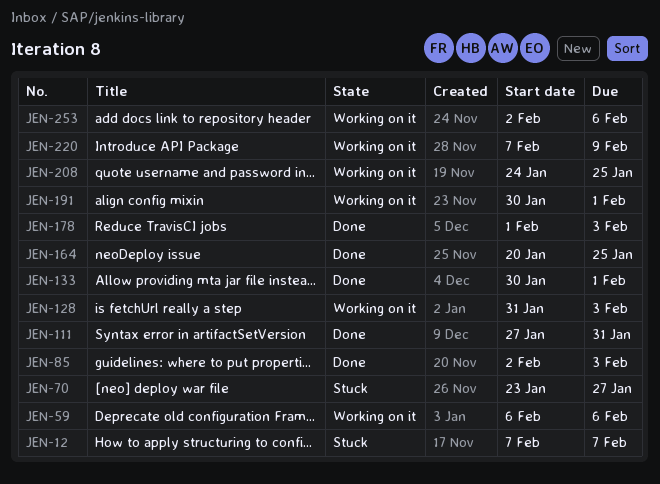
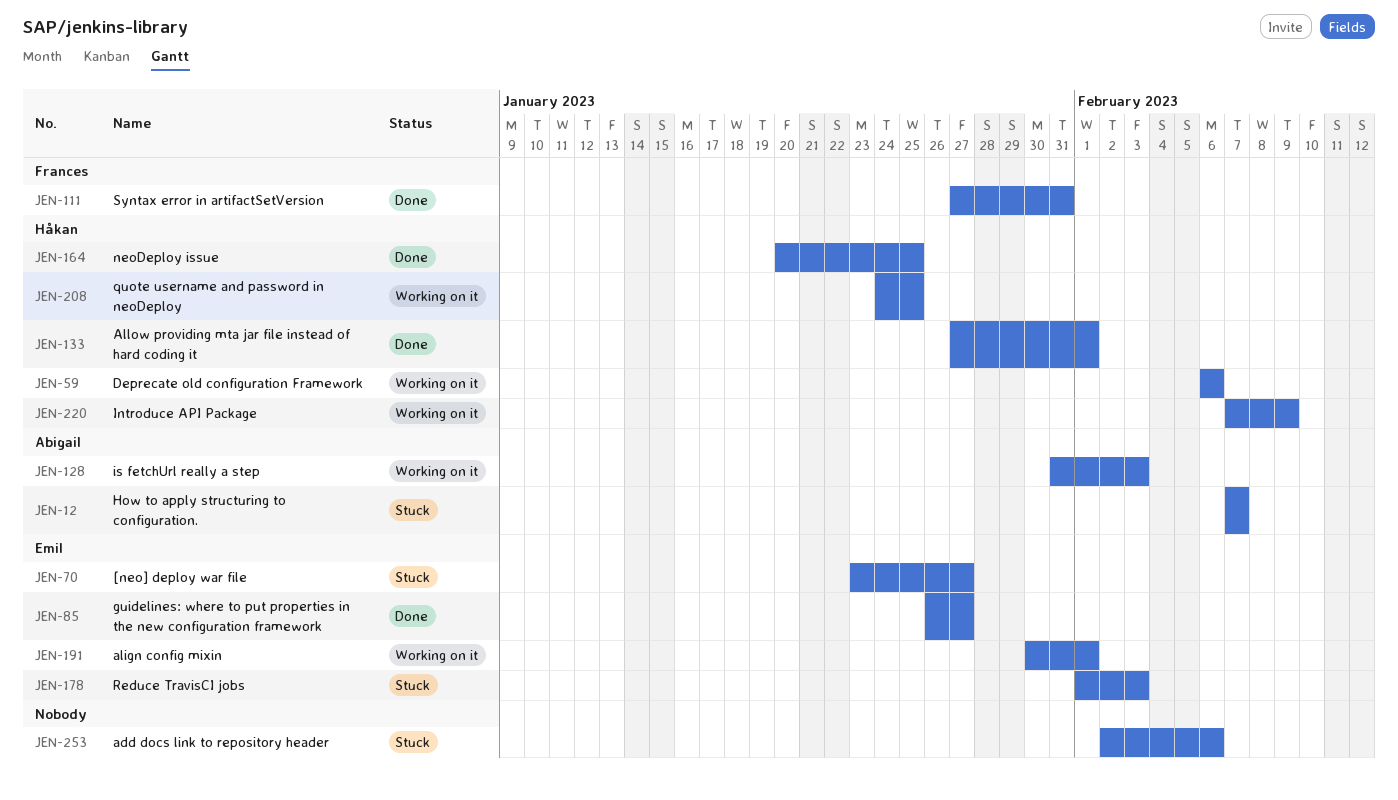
JEN-85, start: Feb 2 -> Jan 26
JEN-85, due: Feb 3 -> Jan 27
JEN-133, start: Jan 30 -> Jan 27
JEN-178, status: Done -> Stuck
JEN-253, status: Working on it -> Stuck

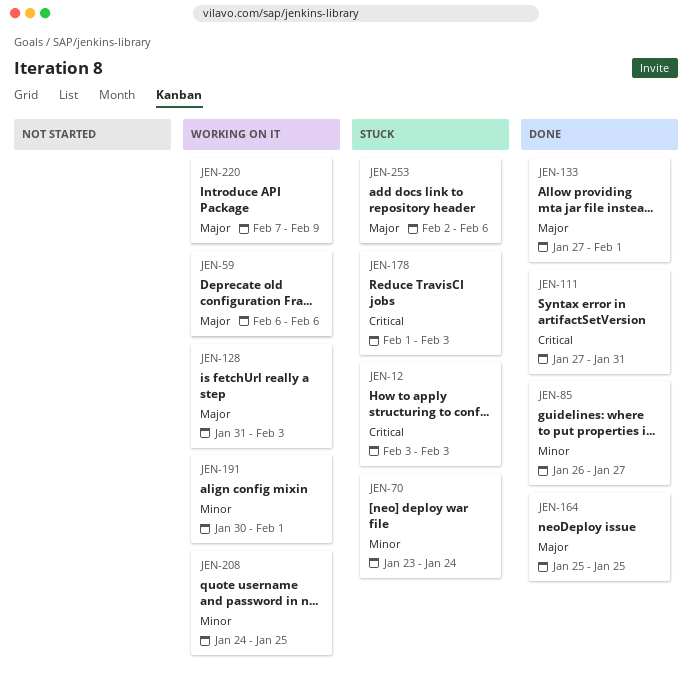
JEN-12, start: Feb 7 -> Feb 3
JEN-12, due: Feb 7 -> Feb 3
JEN-70, due: Jan 27 -> Jan 24
JEN-164, start: Jan 20 -> Jan 25

